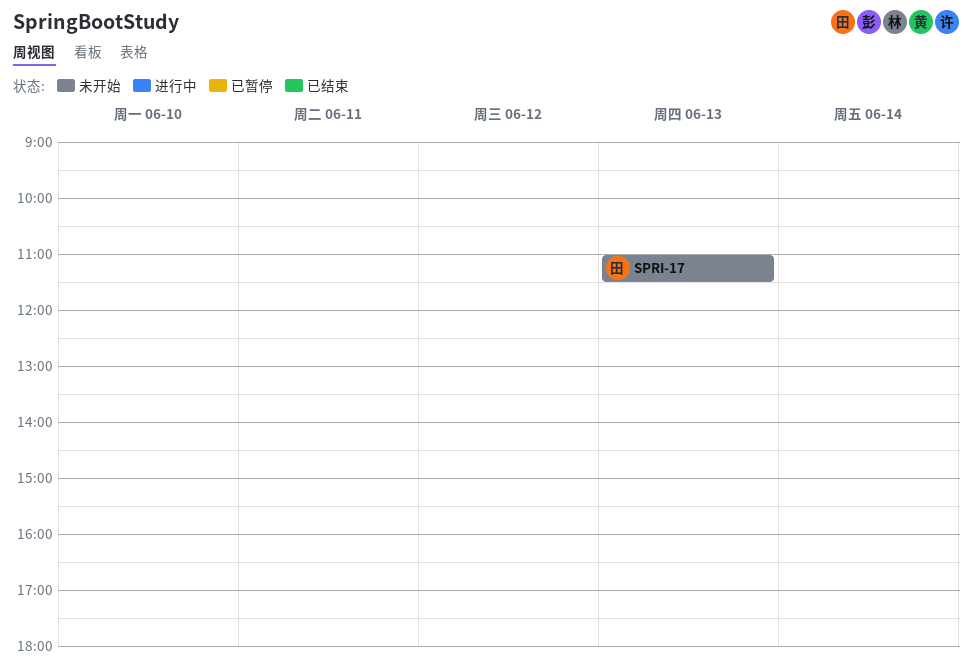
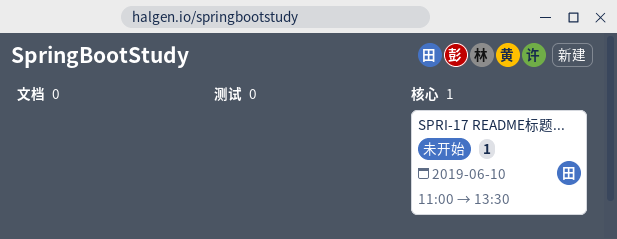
SPRI-17, day: Jun 13 -> Jun 10
SPRI-17, ends: 11:30 -> 13:30

